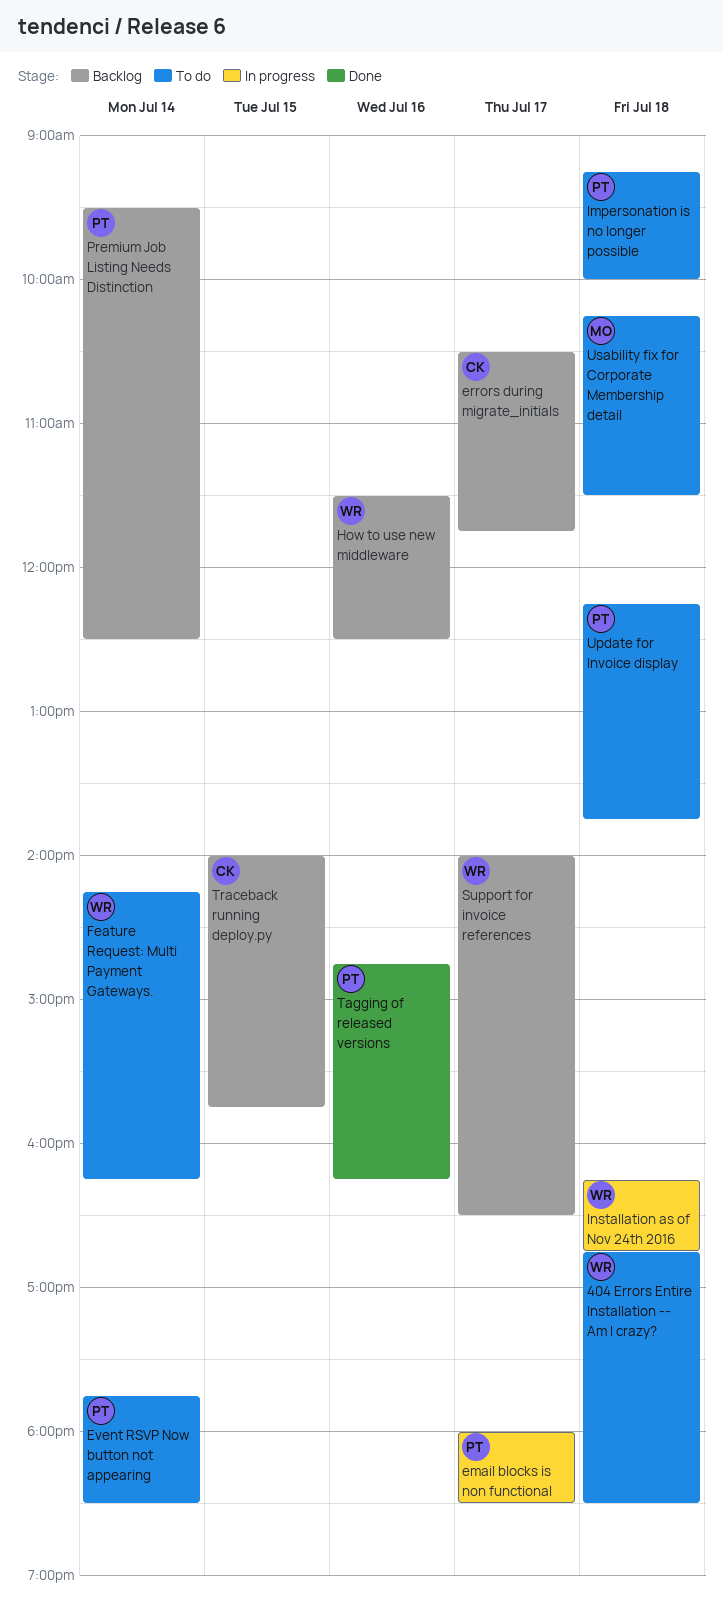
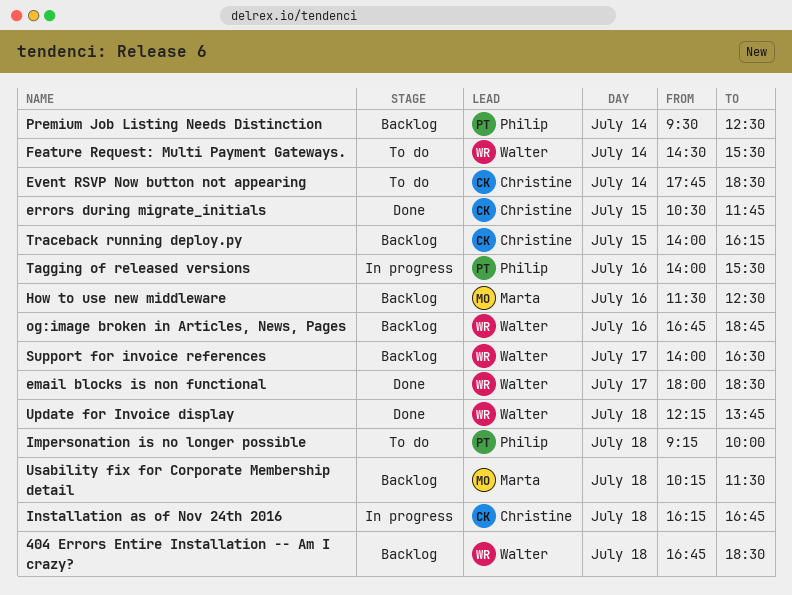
404 Errors Entire Installation -- Am I crazy?, status: To do -> Backlog
email blocks is non functional, status: In progress -> Done
email blocks is non functional, owner: Philip -> Walter
errors during migrate_initials, status: Backlog -> Done
errors during migrate_initials, day: Jul 17 -> Jul 15
Event RSVP Now button not appearing, owner: Philip -> Christine
Feature Request: Multi Payment Gateways., begins: 14:15 -> 14:30
Feature Request: Multi Payment Gateways., ends: 16:15 -> 15:30
How to use new middleware, owner: Walter -> Marta
Installation as of Nov 24th 2016, owner: Walter -> Christine
og:image broken in Articles, News, Pages: none -> present
Tagging of released versions, status: Done -> In progress
Tagging of released versions, begins: 14:45 -> 14:00
Tagging of released versions, ends: 16:15 -> 15:30
Traceback running deploy.py, ends: 15:45 -> 16:15
Update for Invoice display, status: To do -> Done
Update for Invoice display, owner: Philip -> Walter
Usability fix for Corporate Membership detail, status: To do -> Backlog

